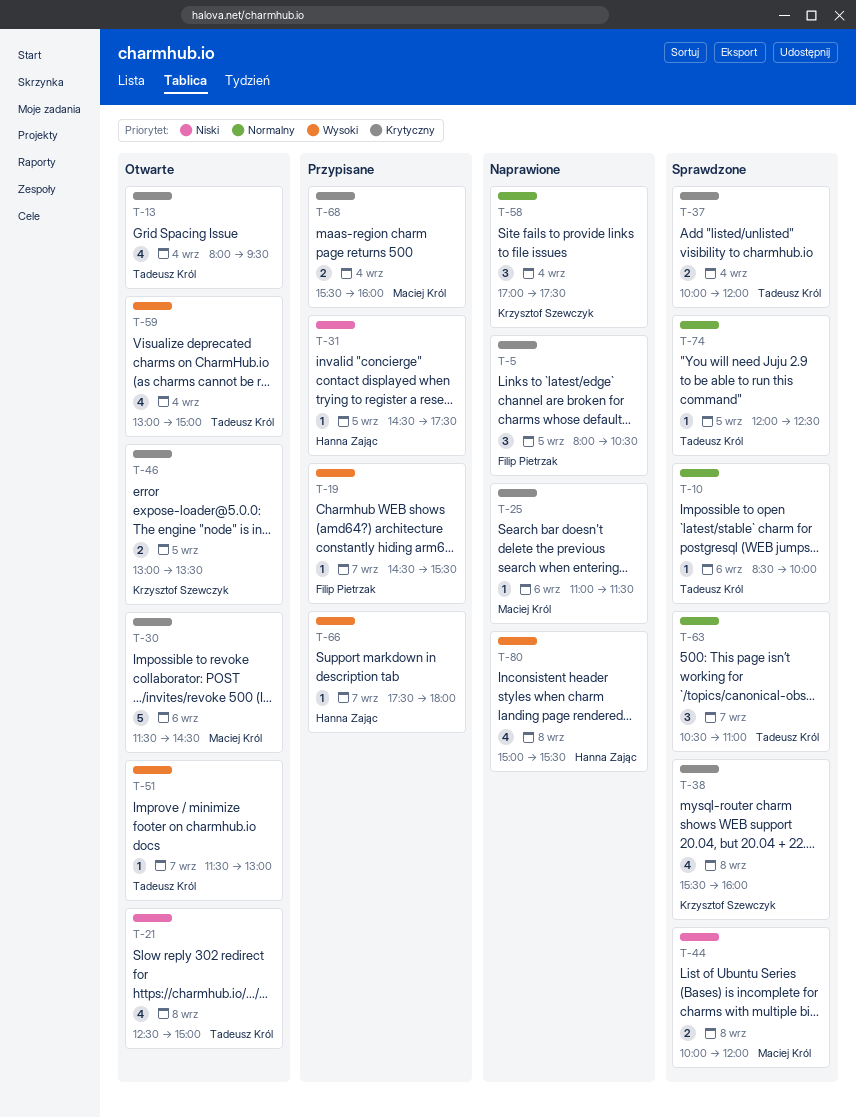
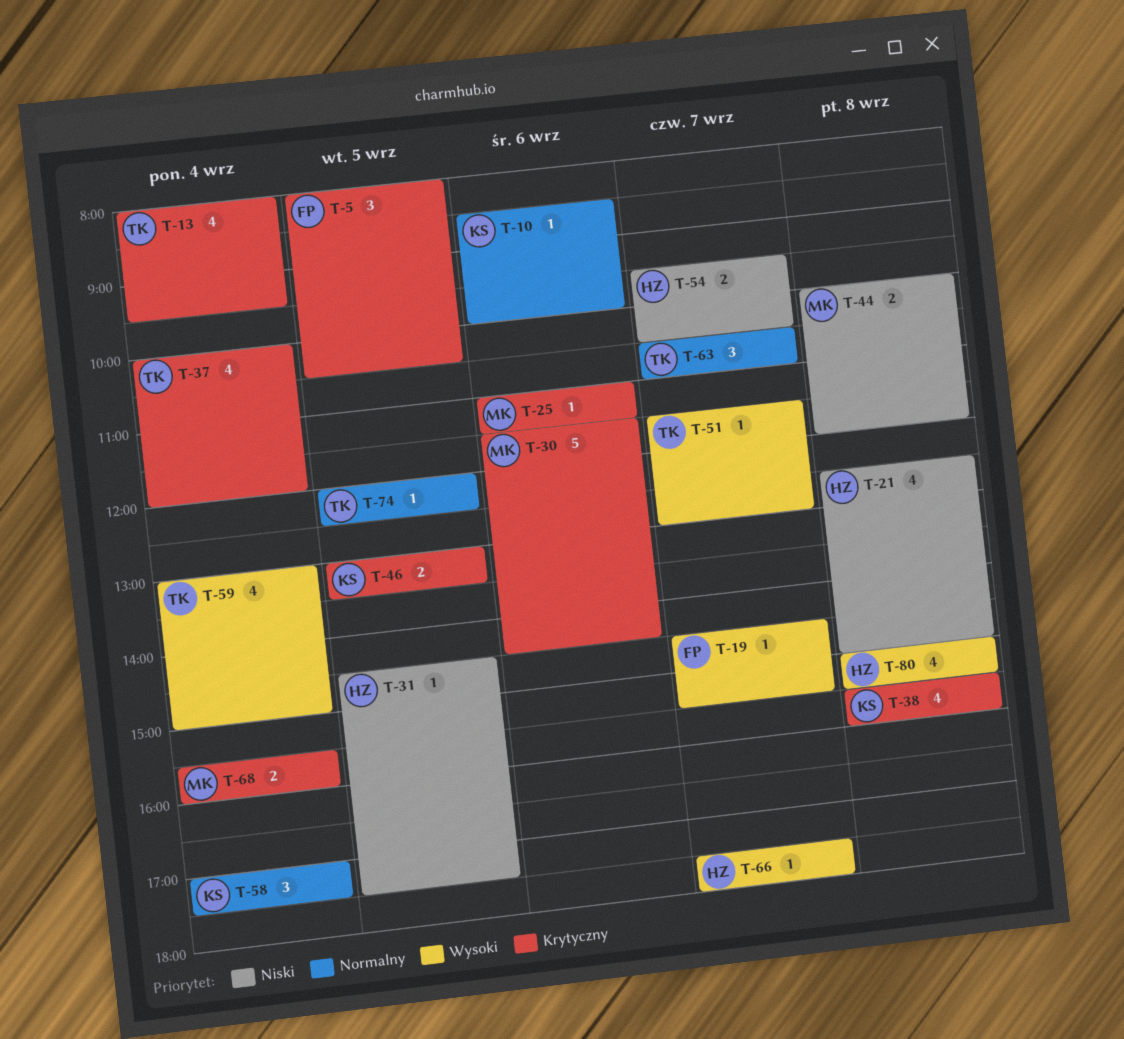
T-10, owner: Tadeusz Król -> Krzysztof Szewczyk
T-21, owner: Tadeusz Król -> Hanna Zając
T-37, estimate: 2 -> 4
T-54: none -> present

